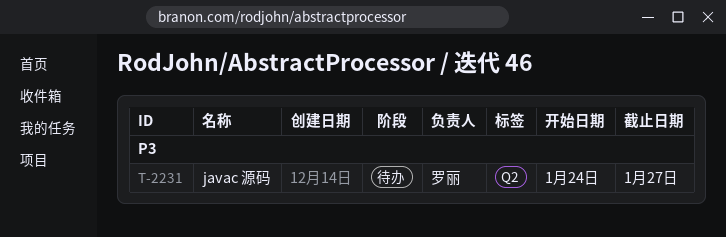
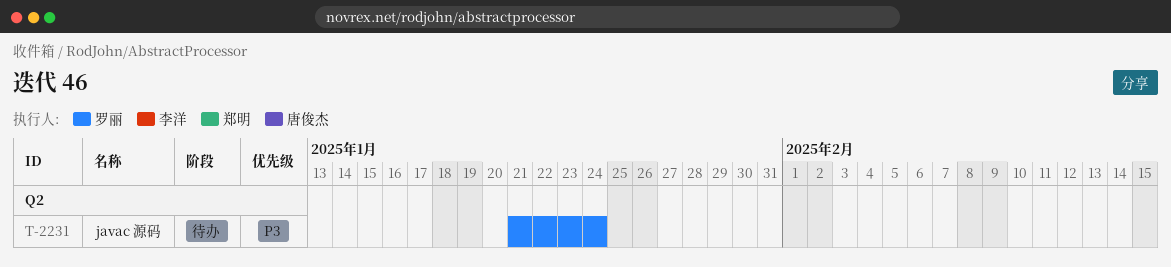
T-2231, start: Jan 24 -> Jan 21
T-2231, due: Jan 27 -> Jan 24

